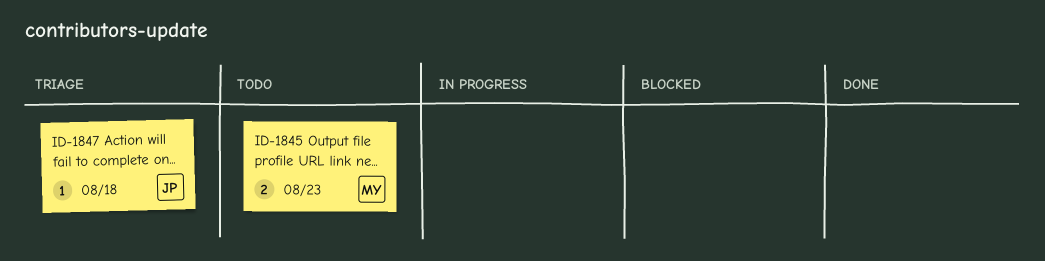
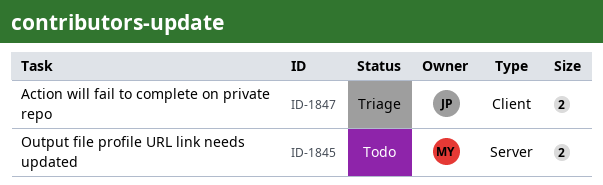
ID-1847, estimate: 1 -> 2

